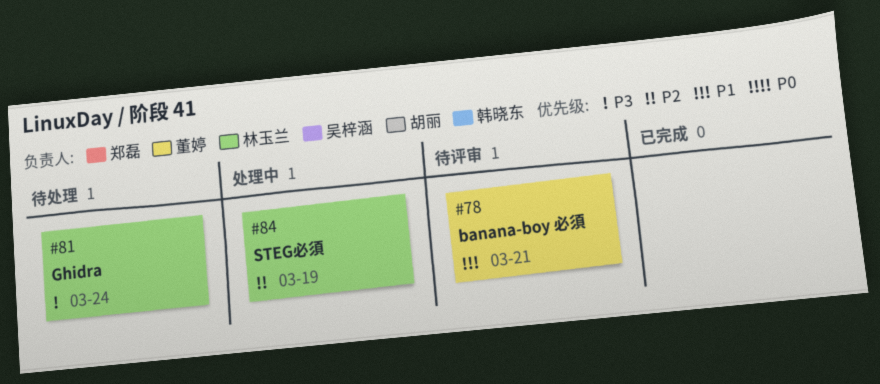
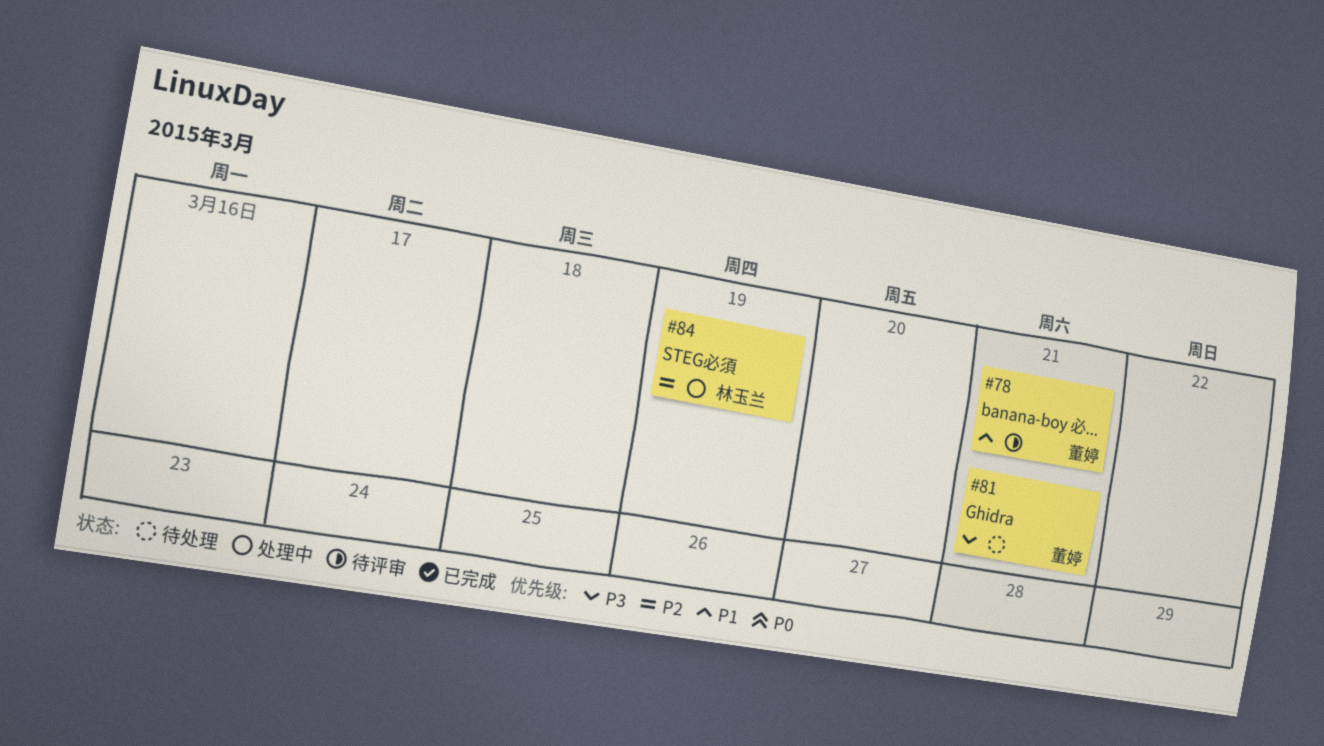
#81, owner: 林玉兰 -> 董婷
#81, due: Mar 24 -> Mar 21

